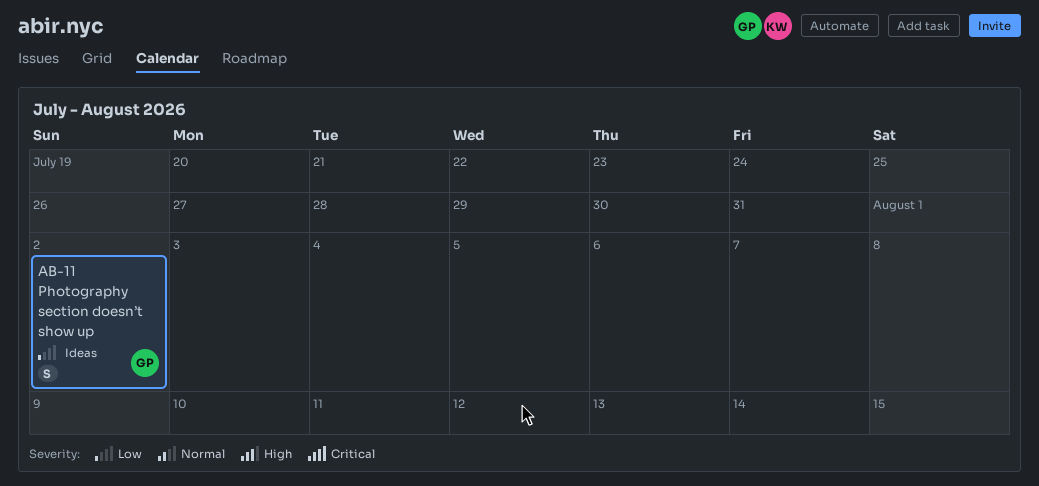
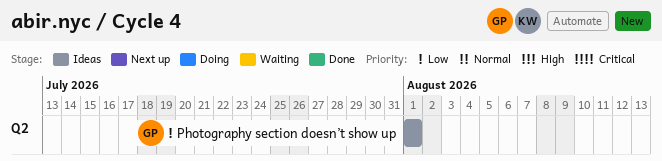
Photography section doesn’t show up, due: Aug 2 -> Aug 1

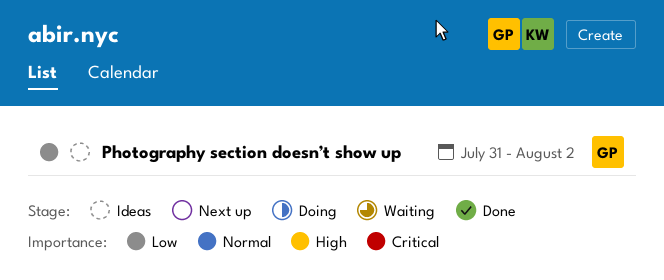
Photography section doesn’t show up, start: Aug 1 -> Jul 31
Photography section doesn’t show up, due: Aug 1 -> Aug 2

